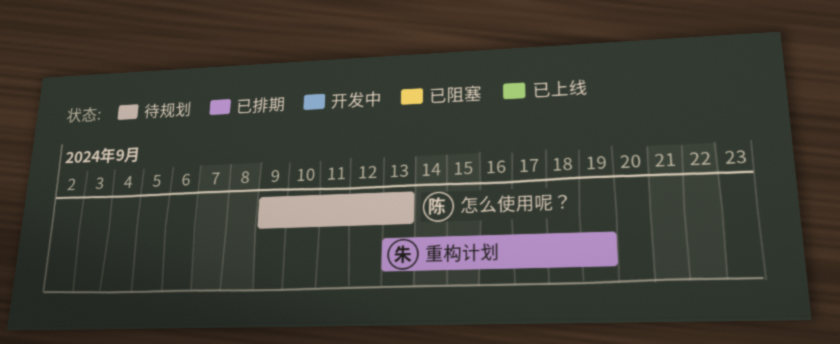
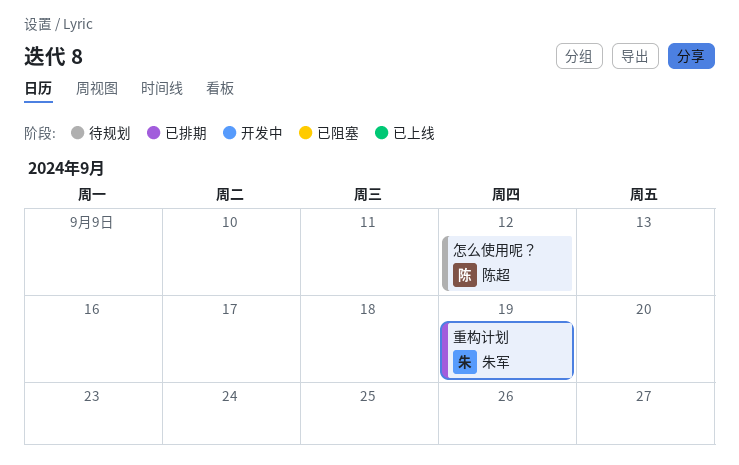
怎么使用呢？, due: Sep 13 -> Sep 12

